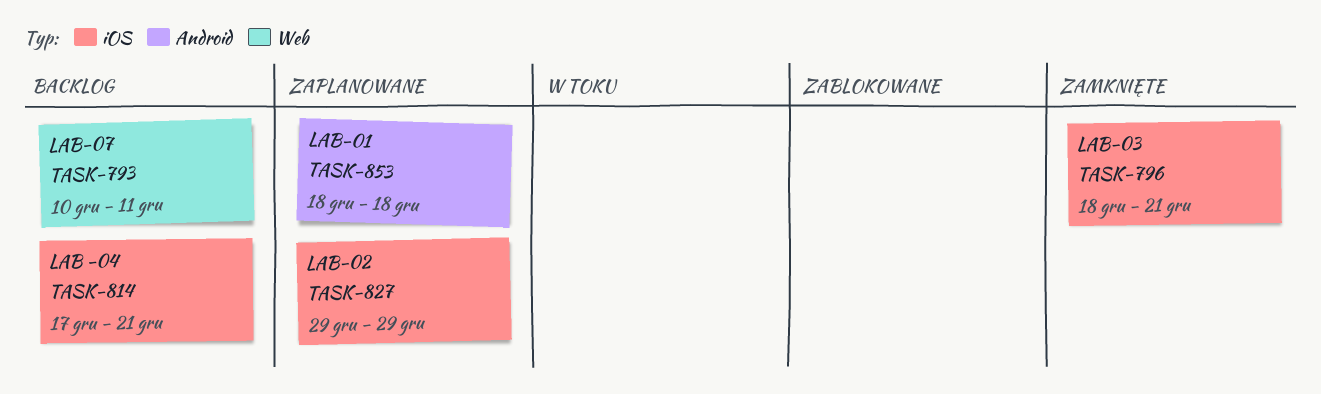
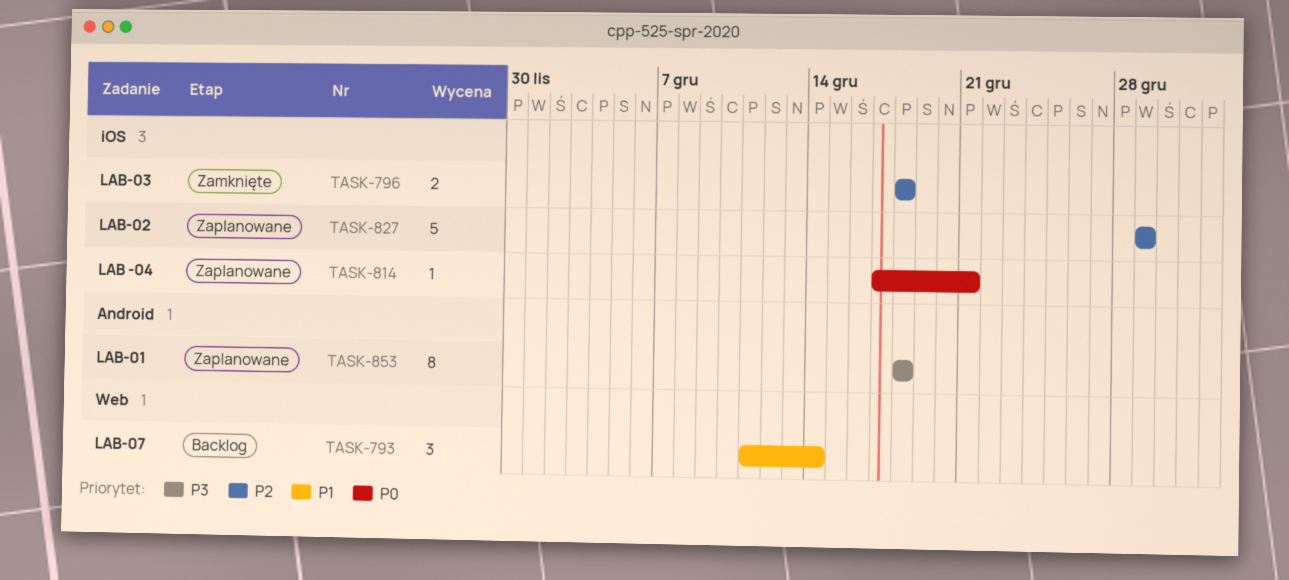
TASK-793, start: Dec 10 -> Dec 11
TASK-793, due: Dec 11 -> Dec 14
TASK-796, due: Dec 21 -> Dec 18
TASK-814, status: Backlog -> Zaplanowane

